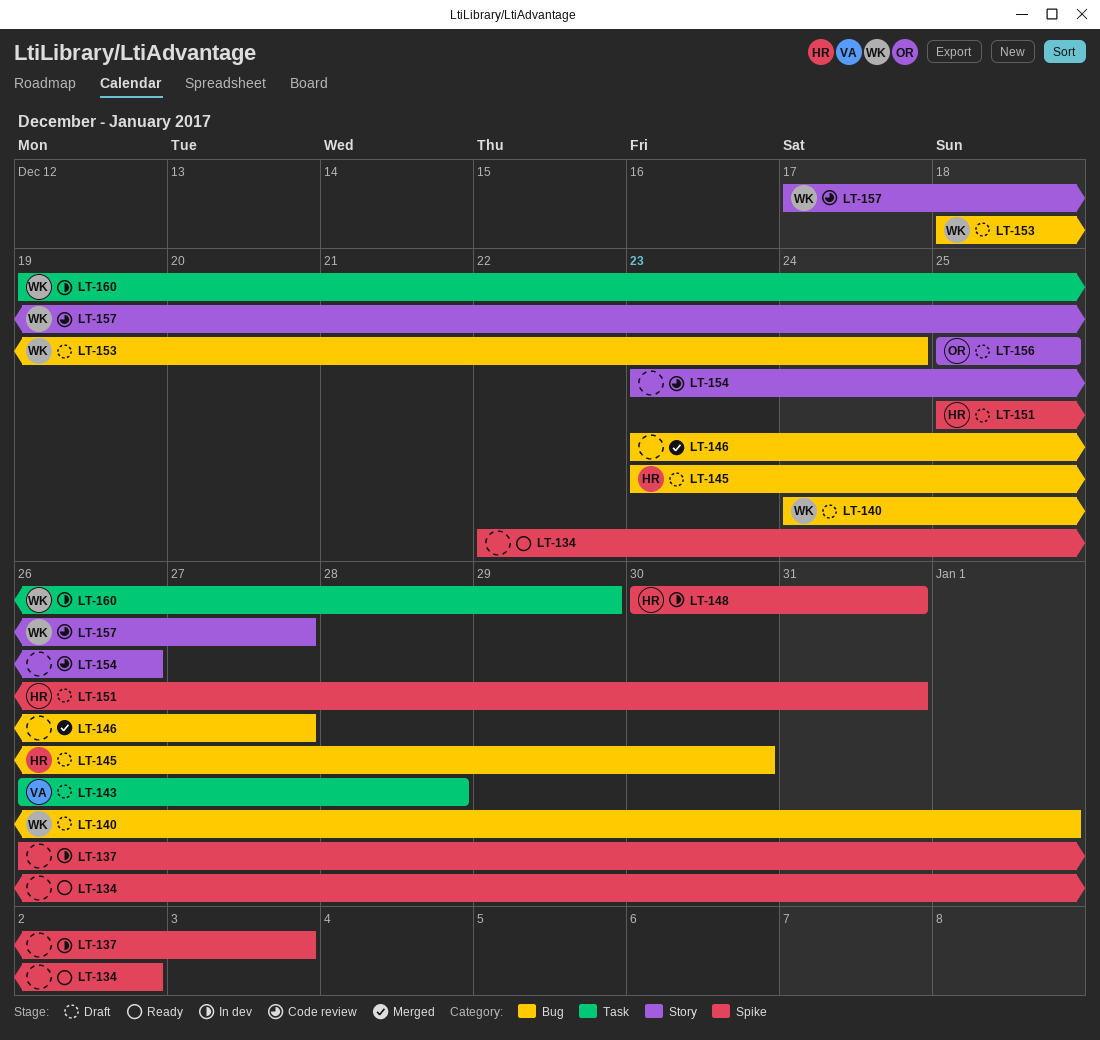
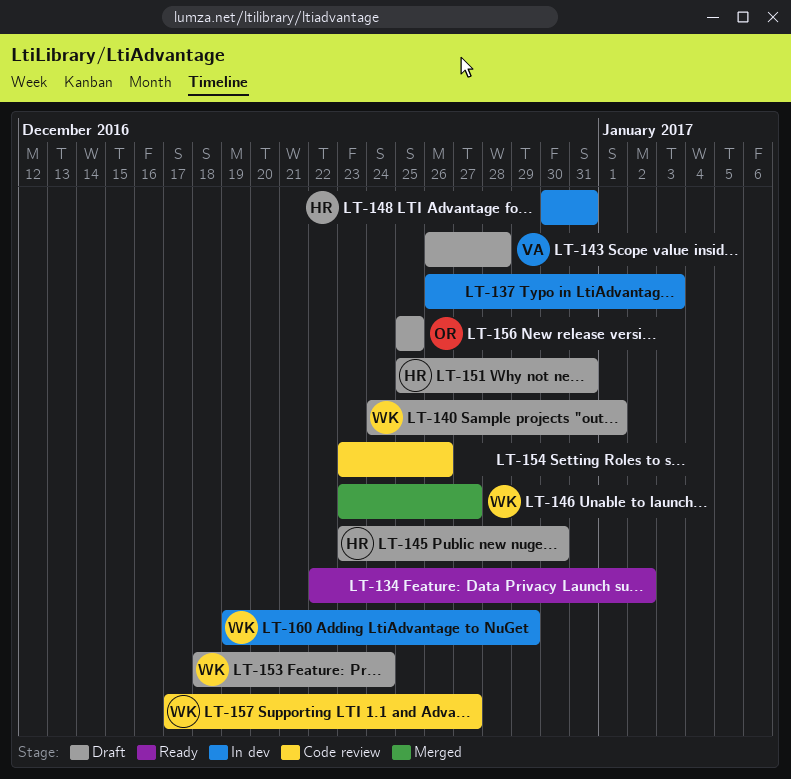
LT-146, owner: none -> WK

